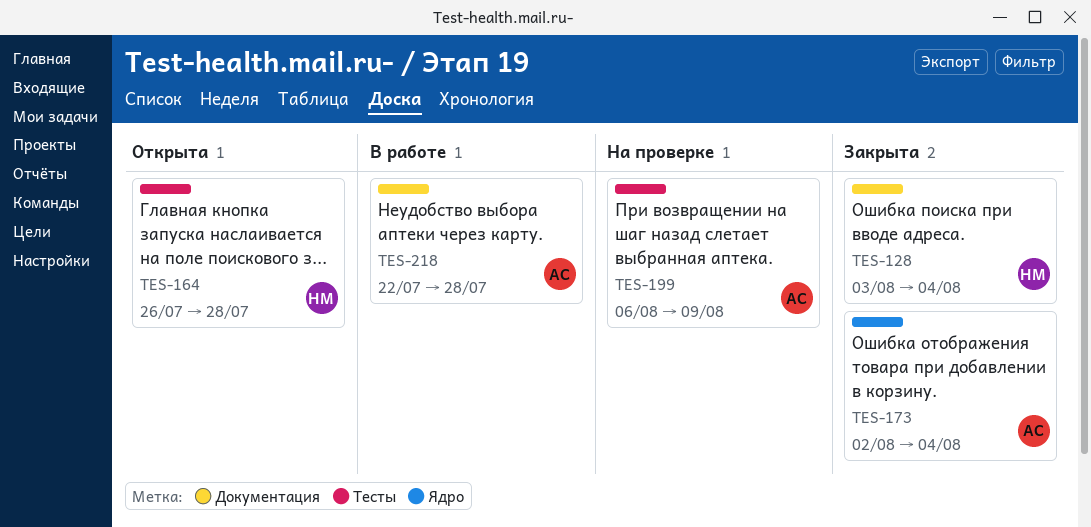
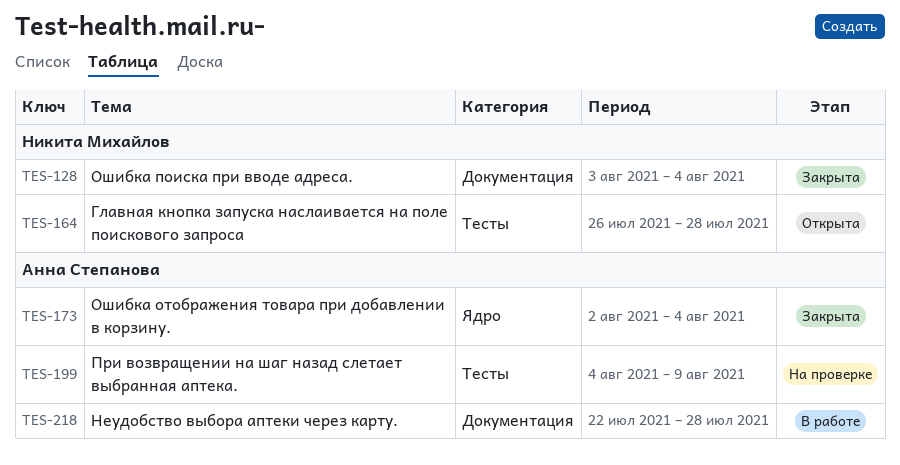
TES-199, start: Aug 6 -> Aug 4

